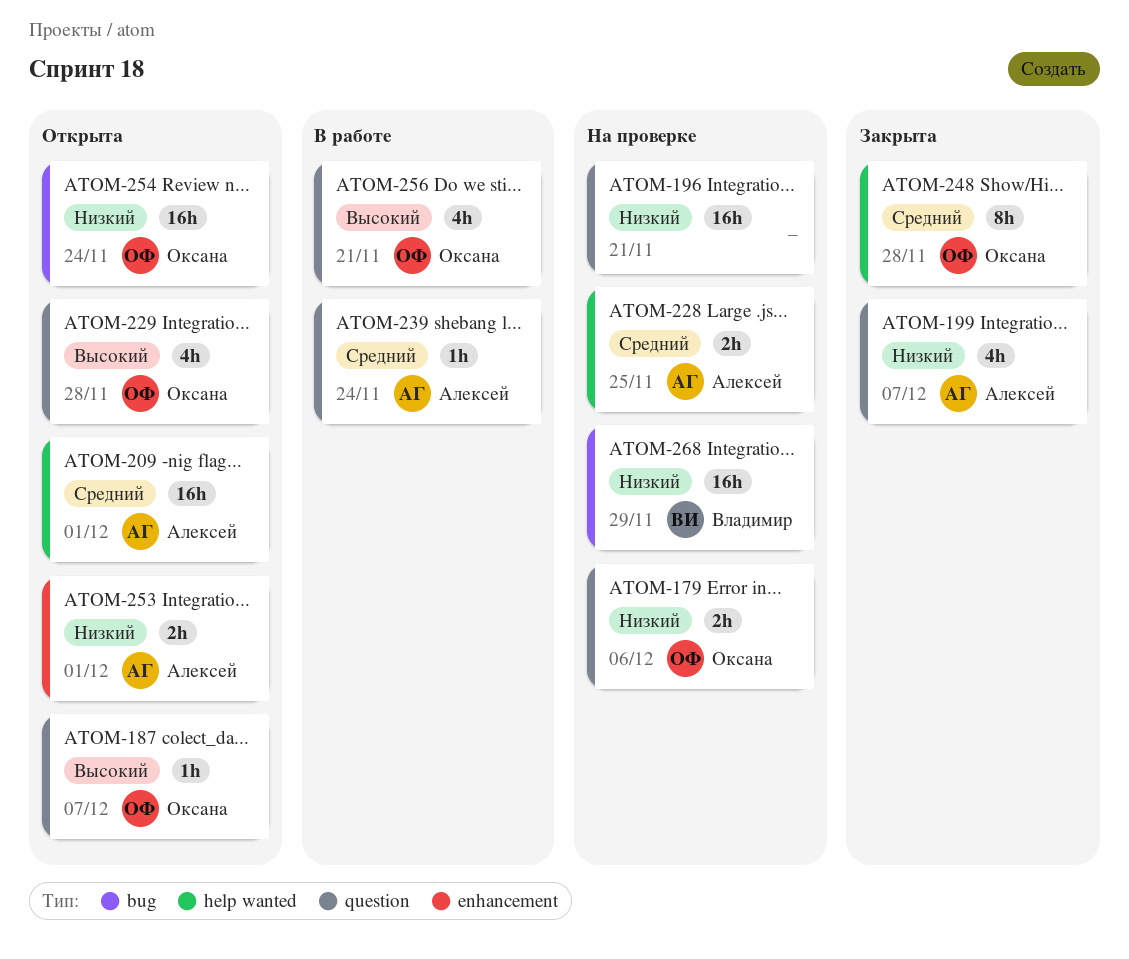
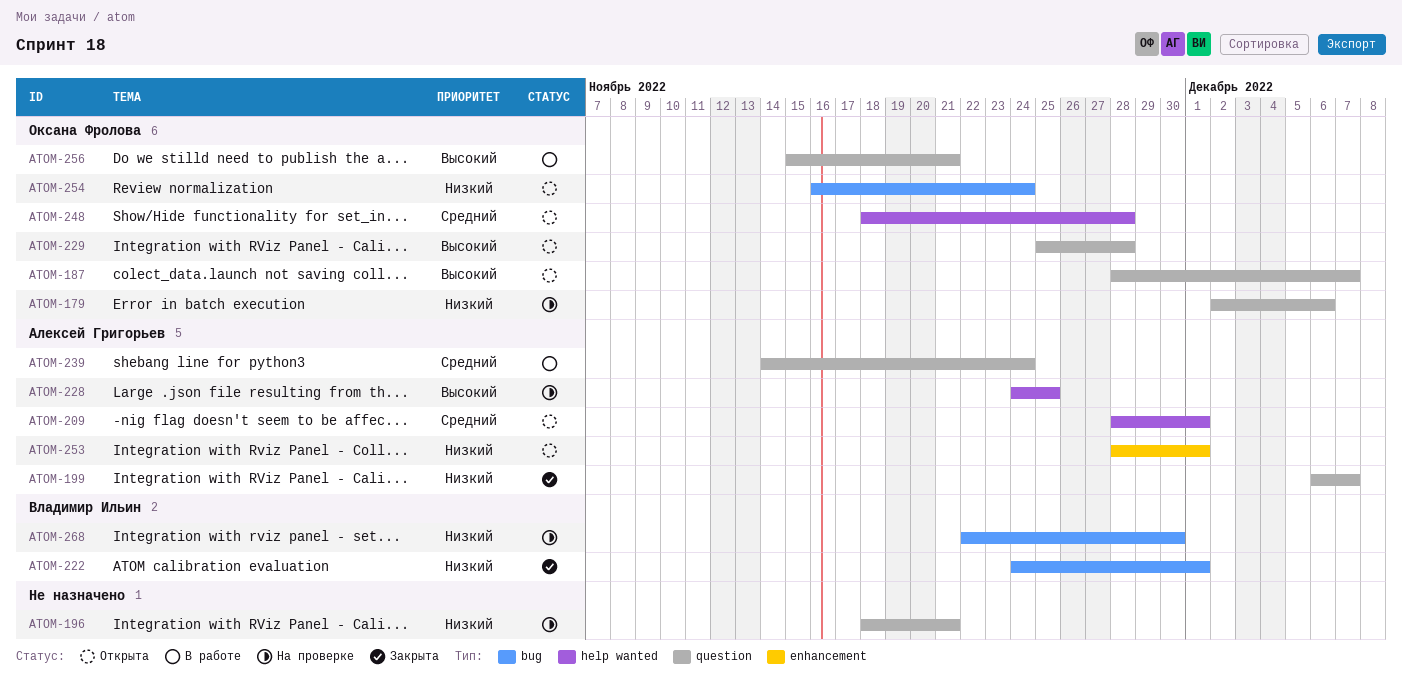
ATOM-222: none -> present
ATOM-228, priority: Средний -> Высокий
ATOM-248, status: Закрыта -> Открыта
ATOM-268, due: Nov 29 -> Nov 30

